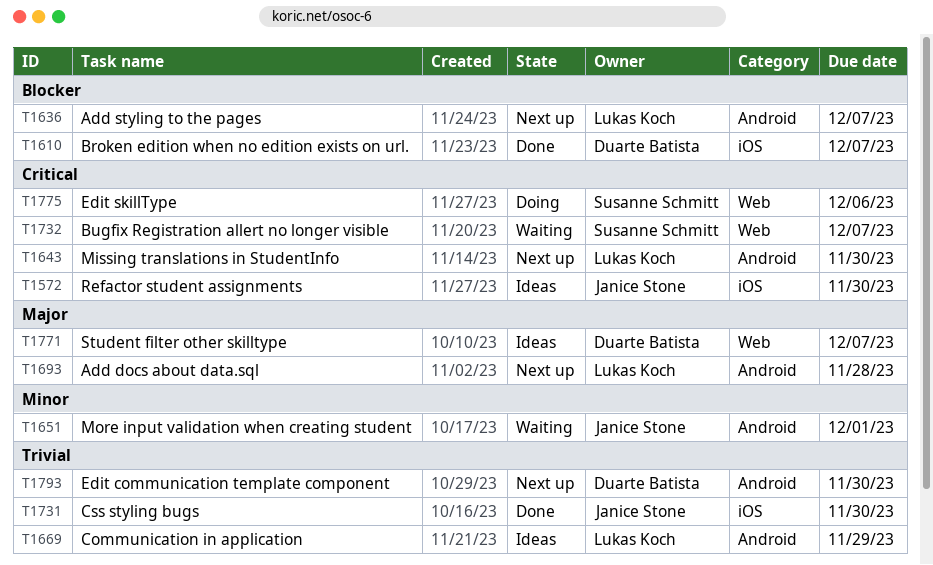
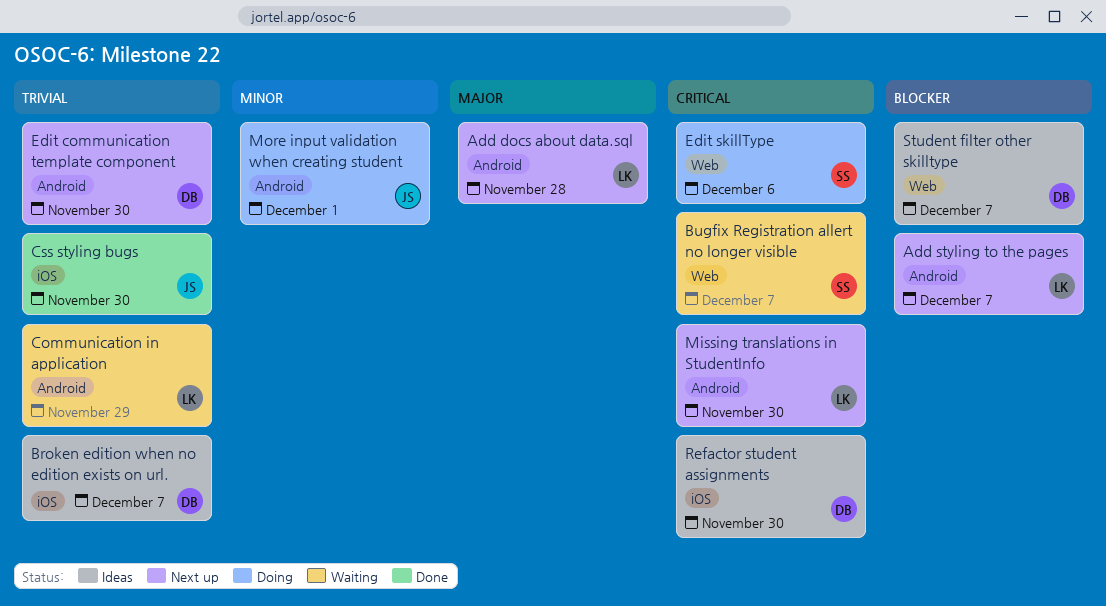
Broken edition when no edition exists on url., status: Done -> Ideas
Broken edition when no edition exists on url., priority: Blocker -> Trivial
Communication in application, status: Ideas -> Waiting
More input validation when creating student, status: Waiting -> Doing
Refactor student assignments, owner: Janice Stone -> Duarte Batista
Student filter other skilltype, priority: Major -> Blocker

